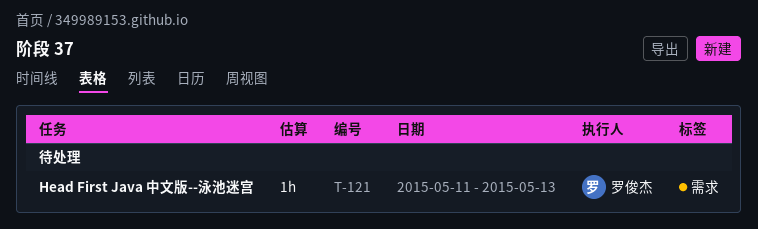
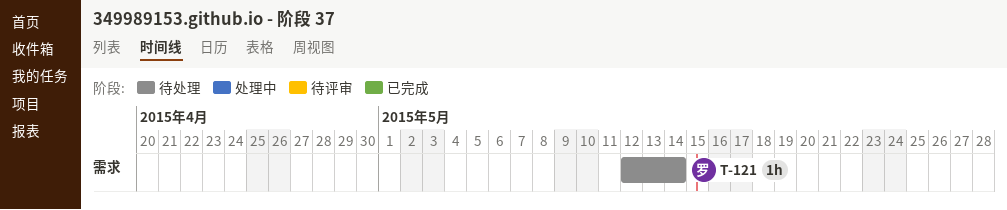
T-121, start: May 11 -> May 12
T-121, due: May 13 -> May 14

